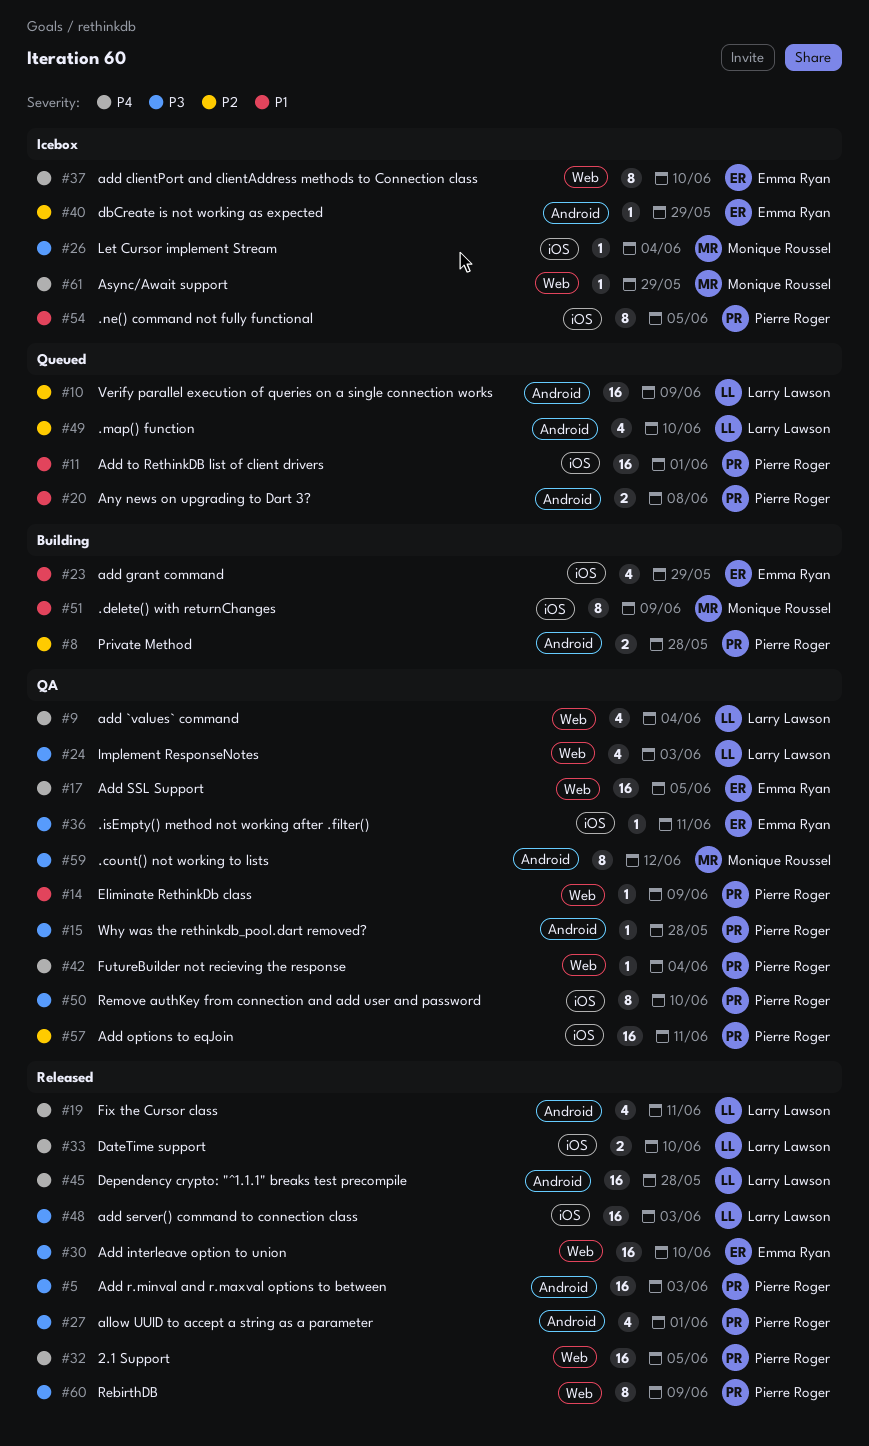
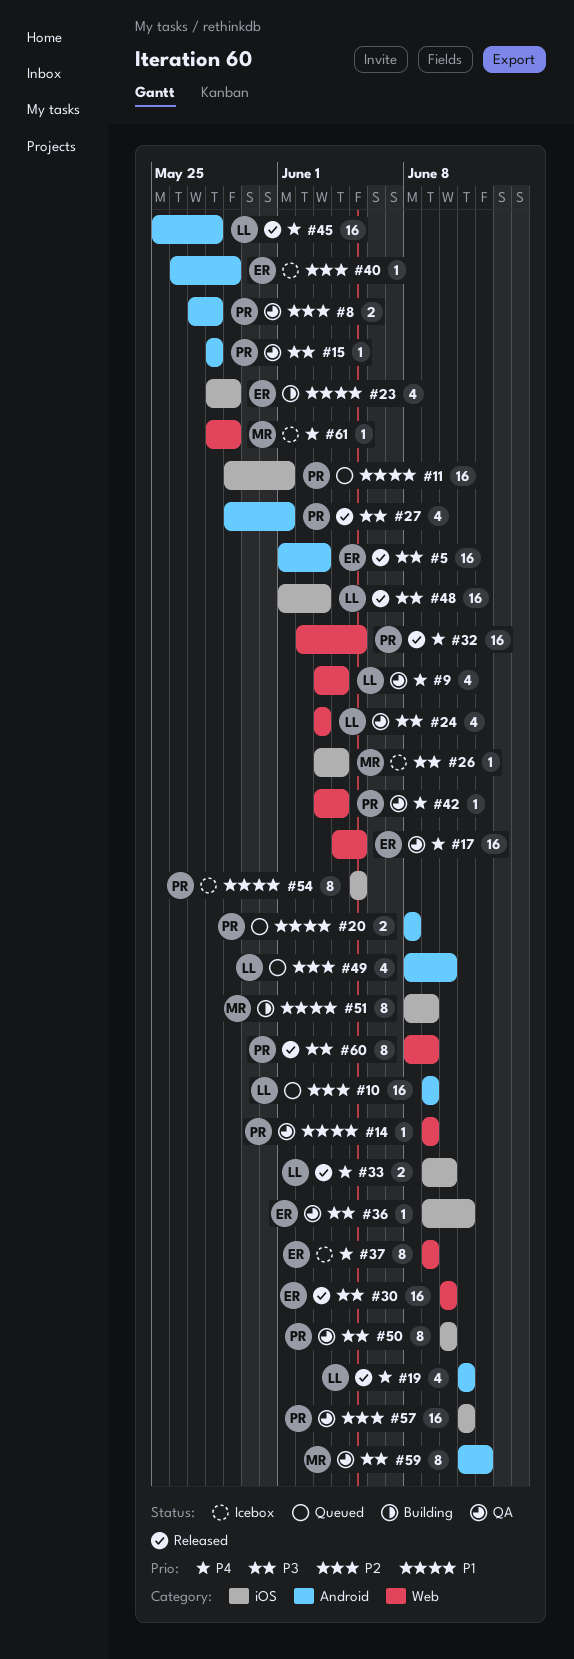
#5, owner: Pierre Roger -> Emma Ryan
#8, status: Building -> QA
#37, due: Jun 10 -> Jun 9

